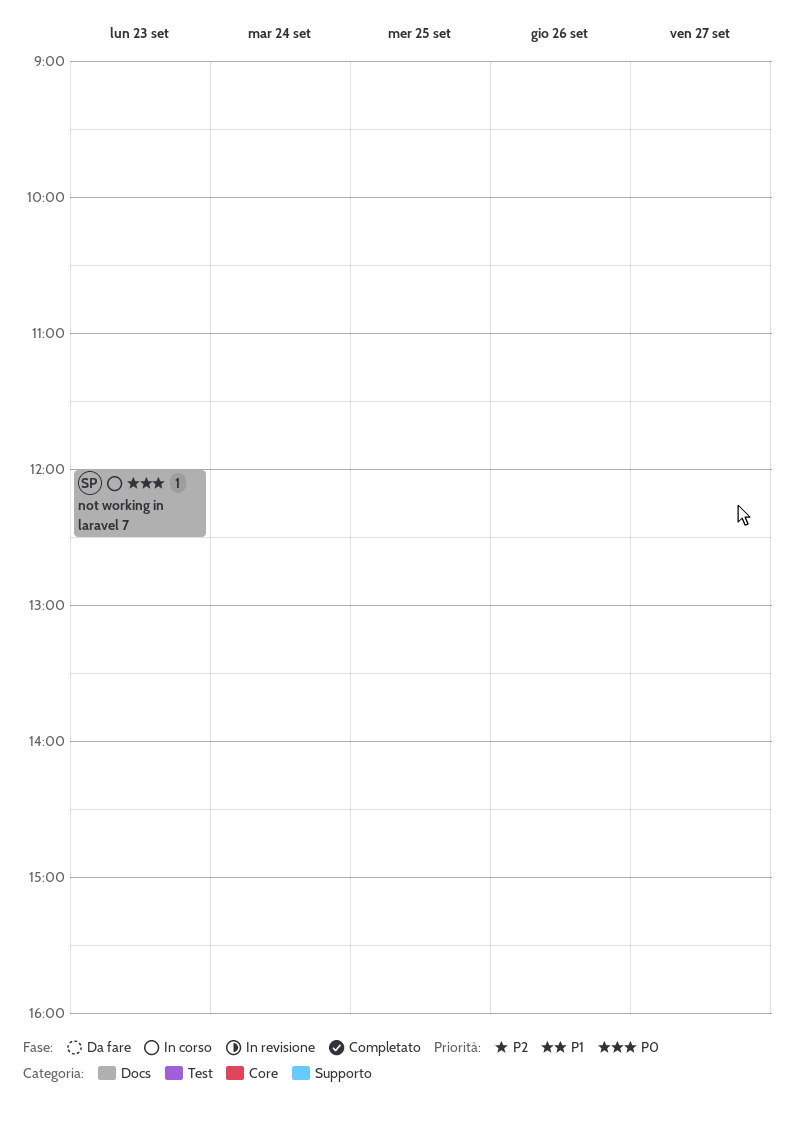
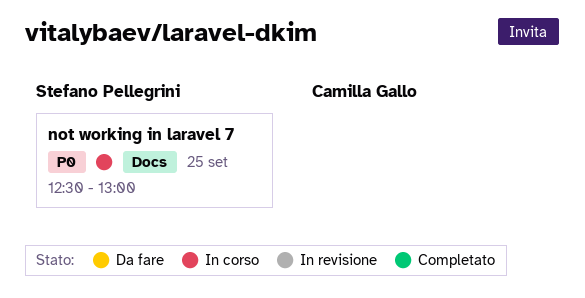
not working in laravel 7, day: Sep 23 -> Sep 25
not working in laravel 7, begins: 12:00 -> 12:30
not working in laravel 7, ends: 12:30 -> 13:00

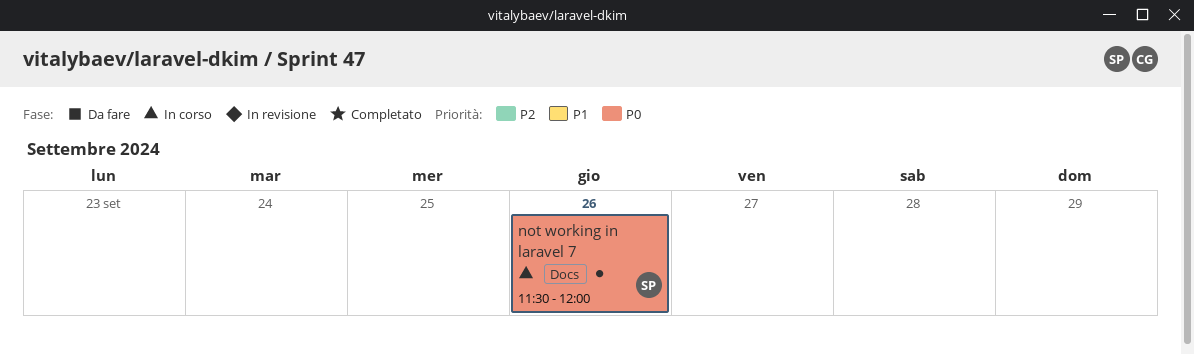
not working in laravel 7, day: Sep 25 -> Sep 26
not working in laravel 7, begins: 12:30 -> 11:30
not working in laravel 7, ends: 13:00 -> 12:00

